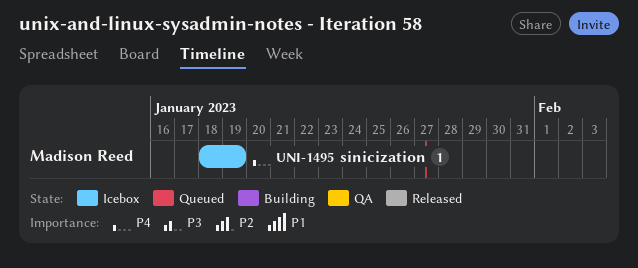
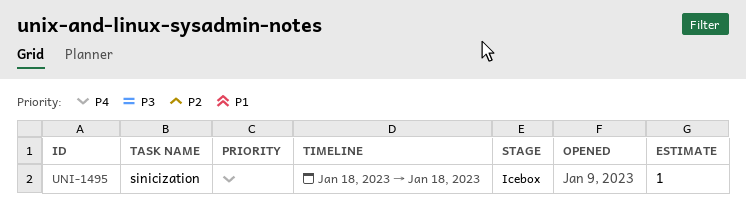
UNI-1495, due: Jan 19 -> Jan 18

